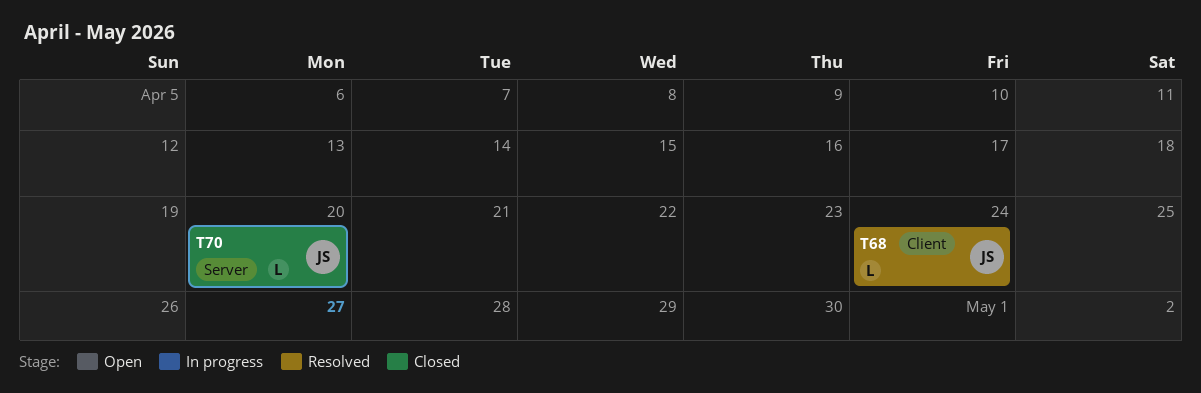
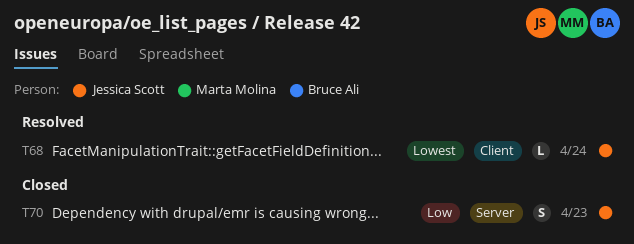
T70, estimate: L -> S
T70, due: Apr 20 -> Apr 23

